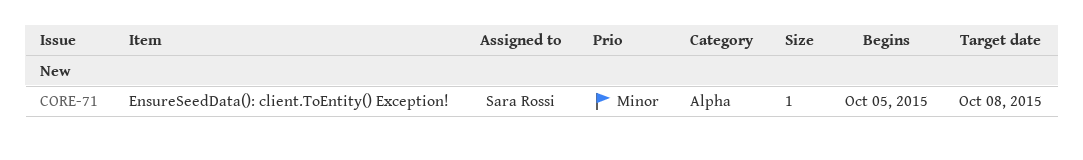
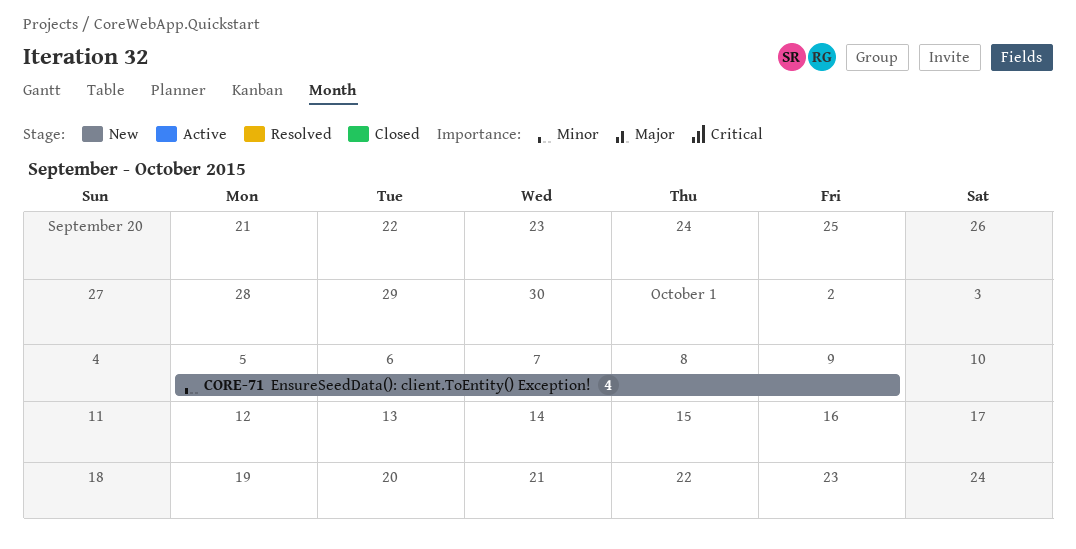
CORE-71, estimate: 1 -> 4
CORE-71, due: Oct 8 -> Oct 9

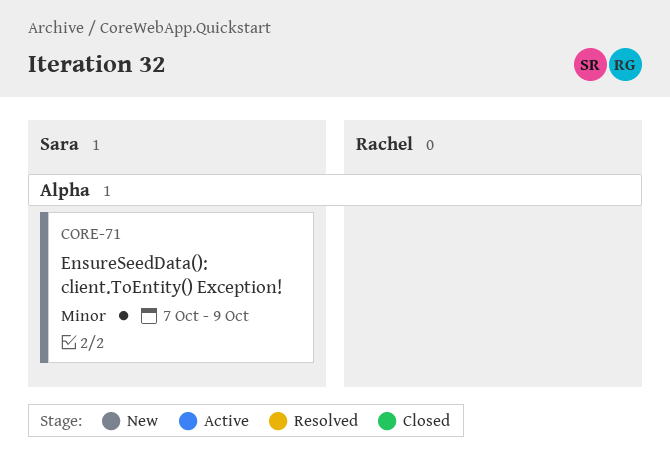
CORE-71, estimate: 4 -> 1
CORE-71, start: Oct 5 -> Oct 7

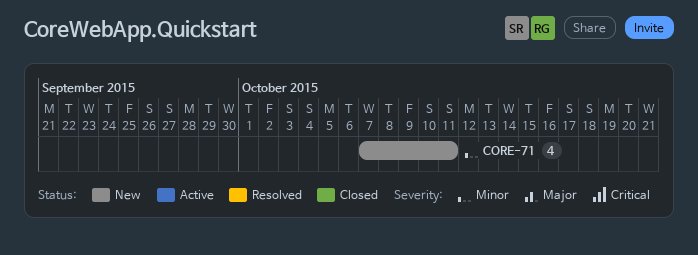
CORE-71, estimate: 1 -> 4
CORE-71, due: Oct 9 -> Oct 11

